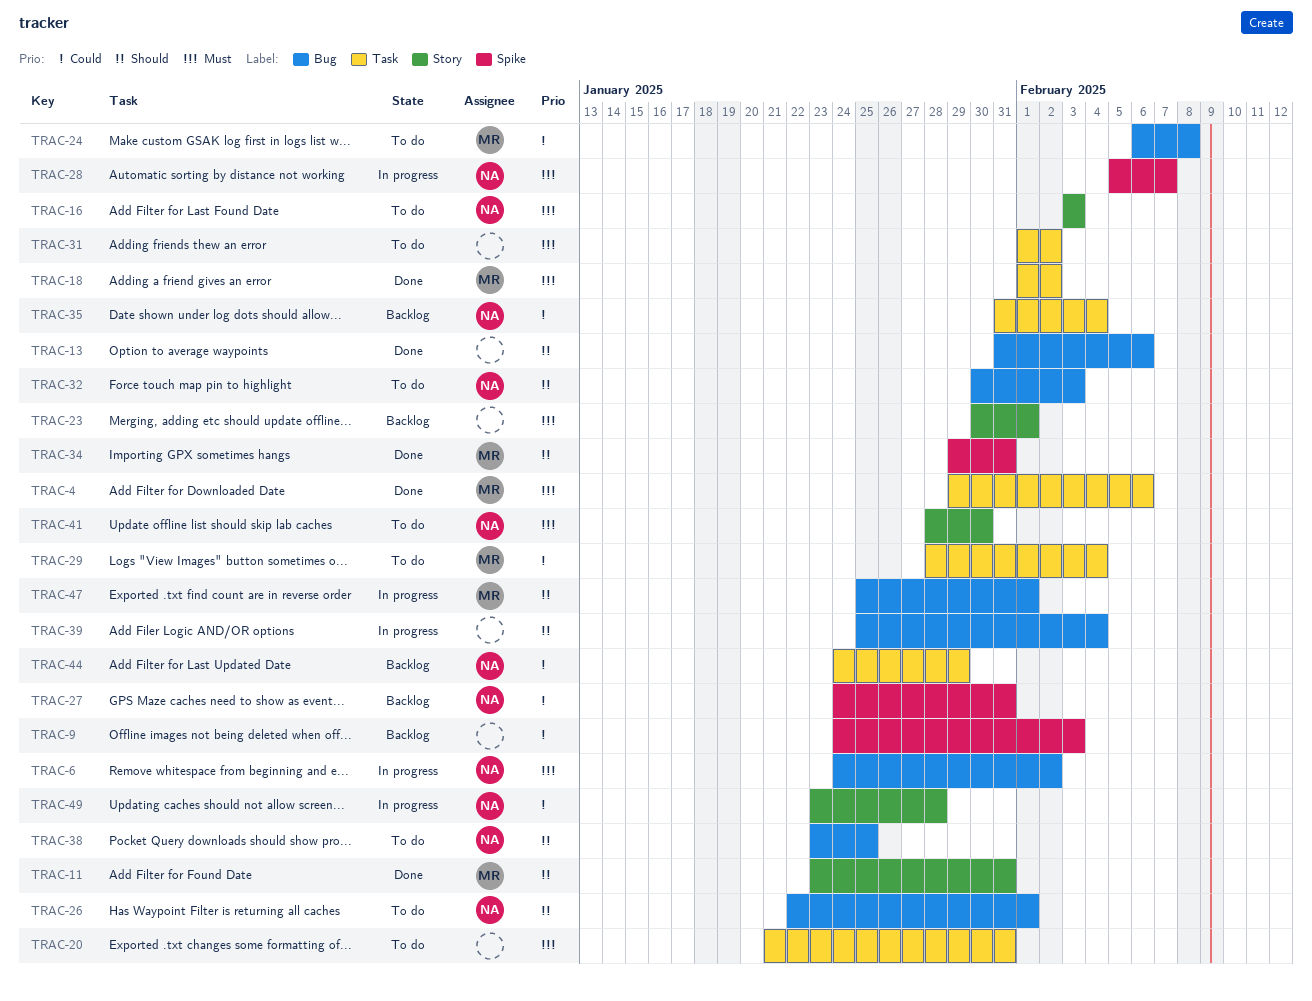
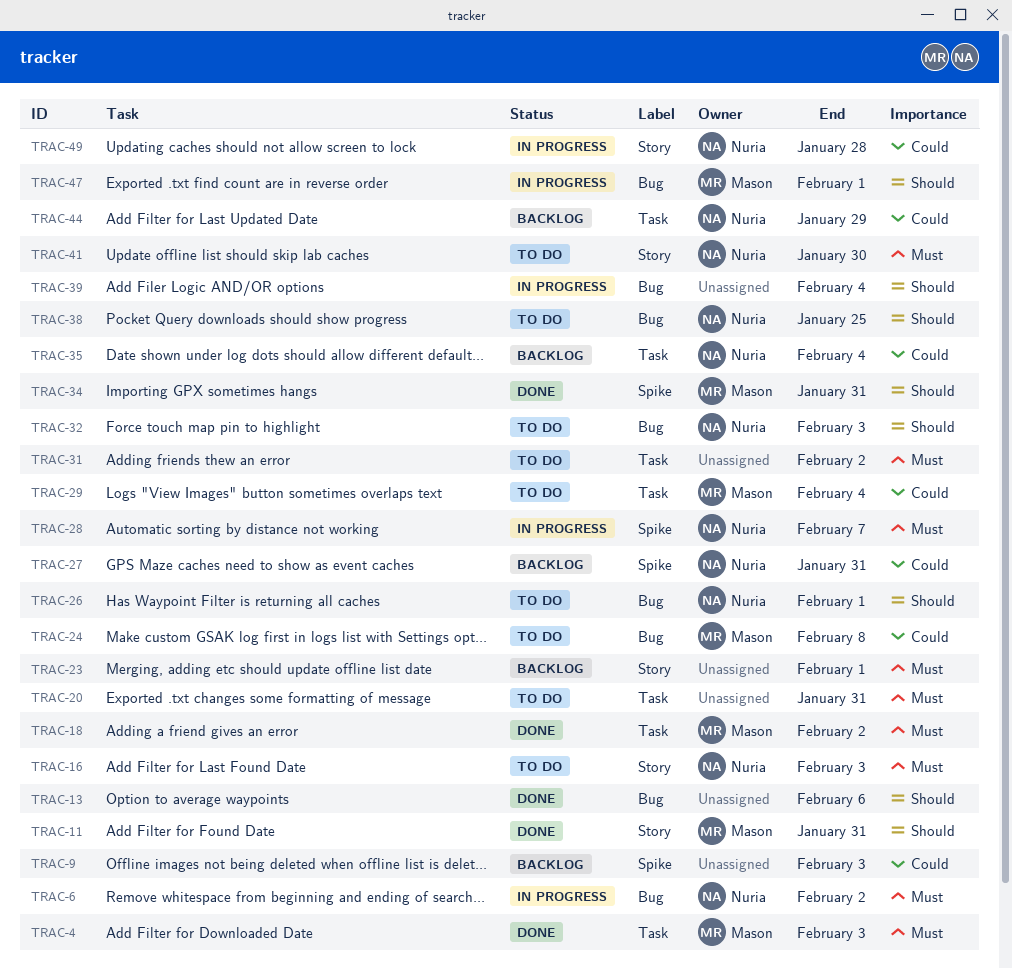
TRAC-4, due: Feb 6 -> Feb 3

